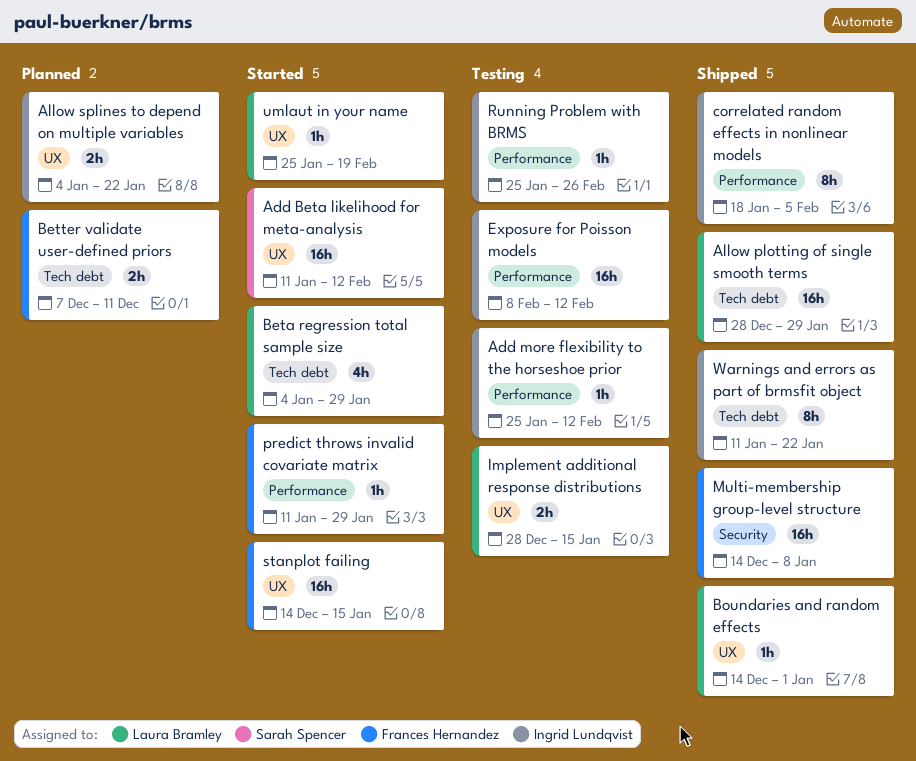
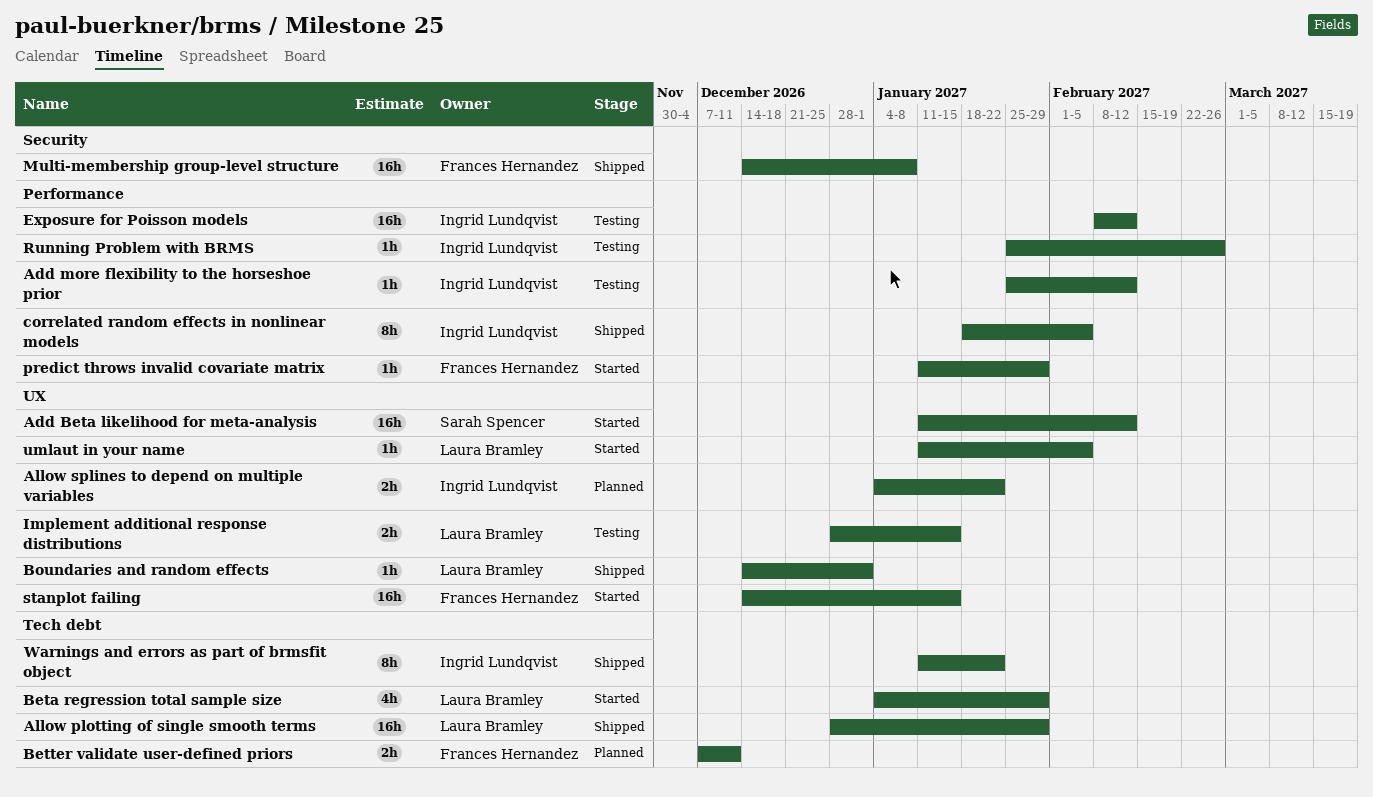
umlaut in your name, start: Jan 25 -> Jan 11
umlaut in your name, due: Feb 19 -> Feb 5

